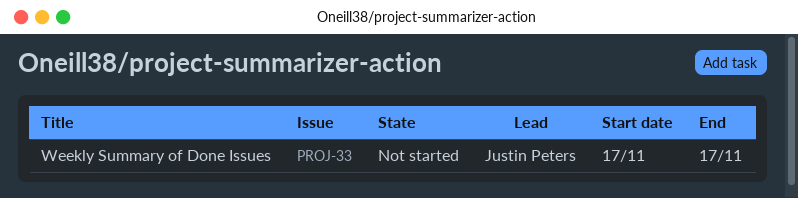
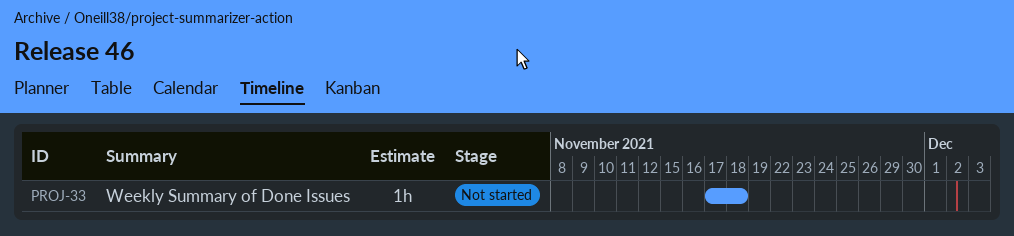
PROJ-33, due: Nov 17 -> Nov 18

